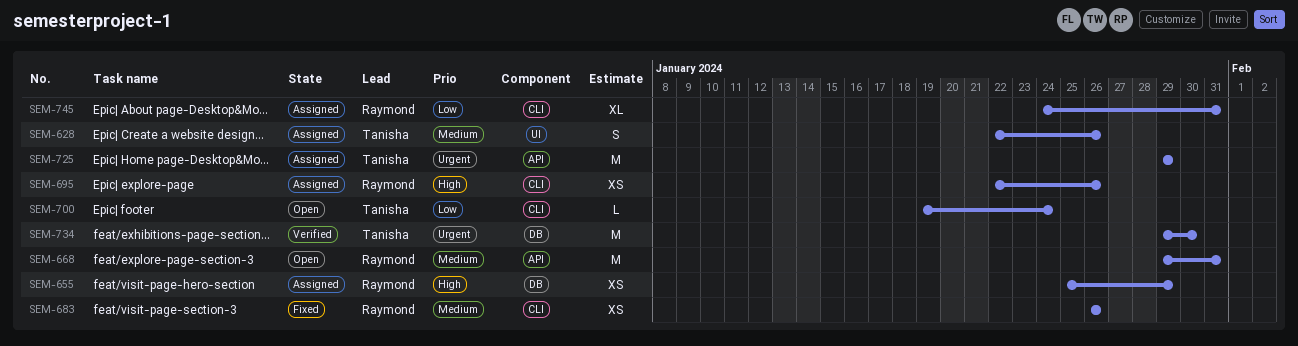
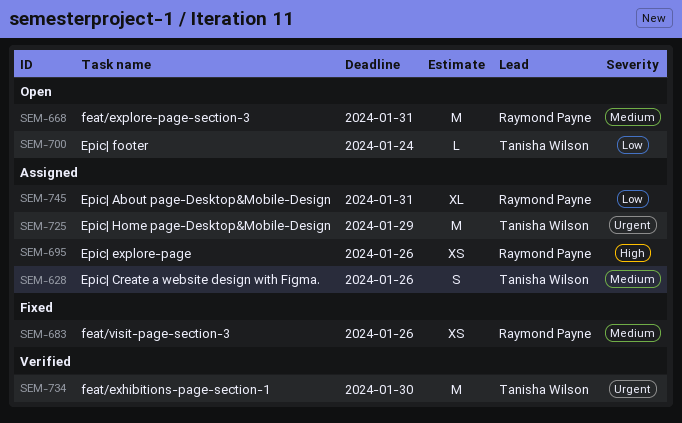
SEM-655: present -> none

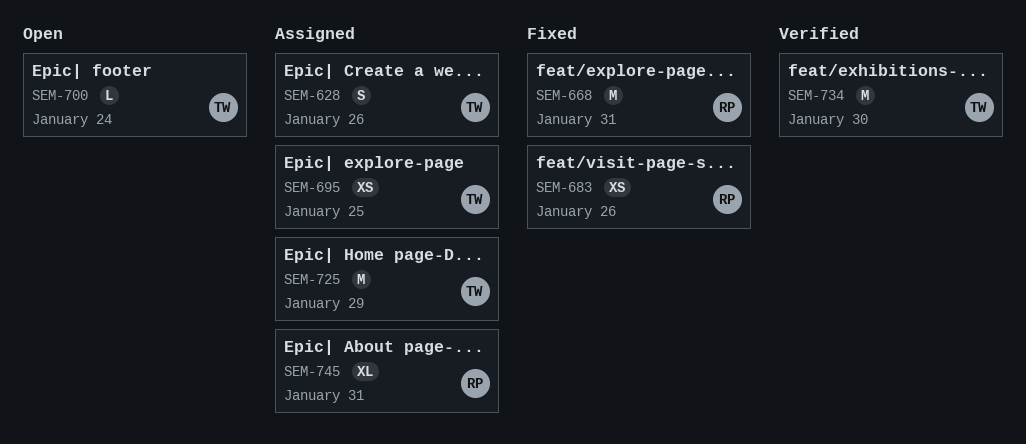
SEM-668, status: Open -> Fixed
SEM-695, owner: Raymond Payne -> Tanisha Wilson
SEM-695, due: Jan 26 -> Jan 25

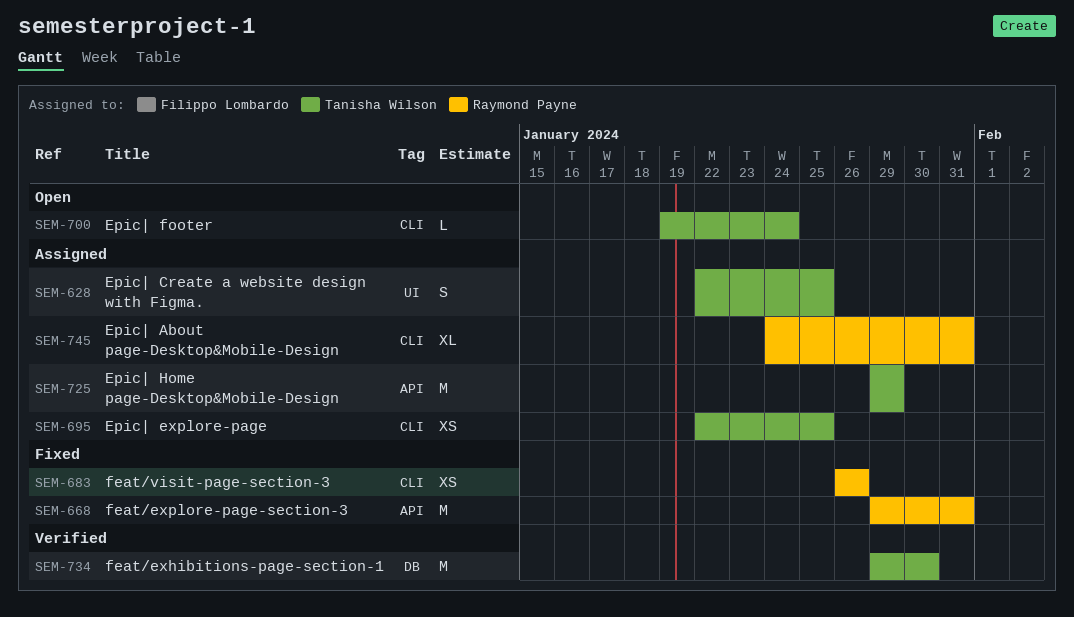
SEM-628, due: Jan 26 -> Jan 25

